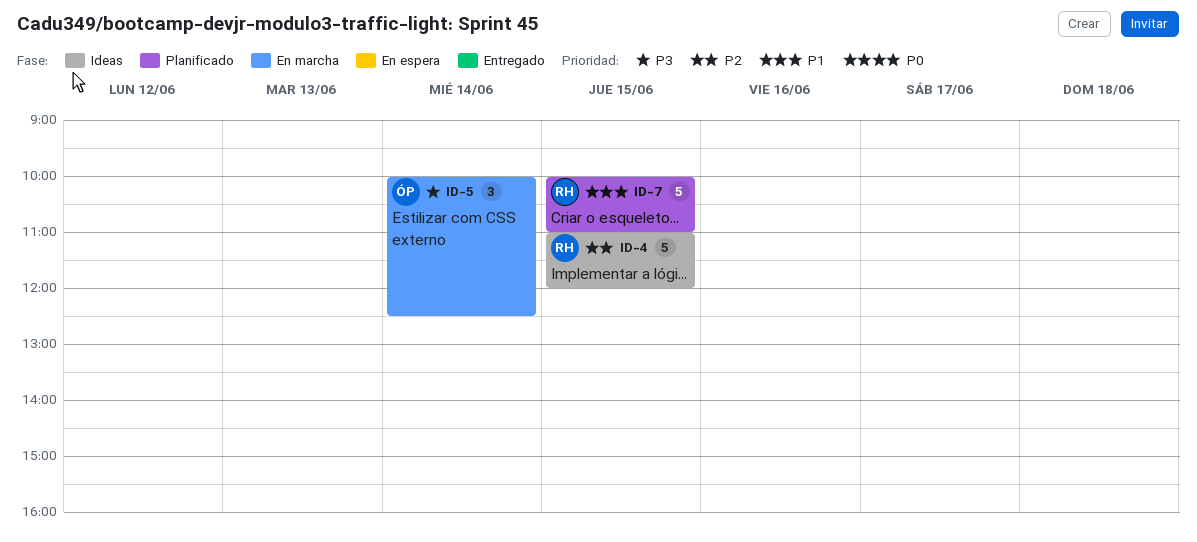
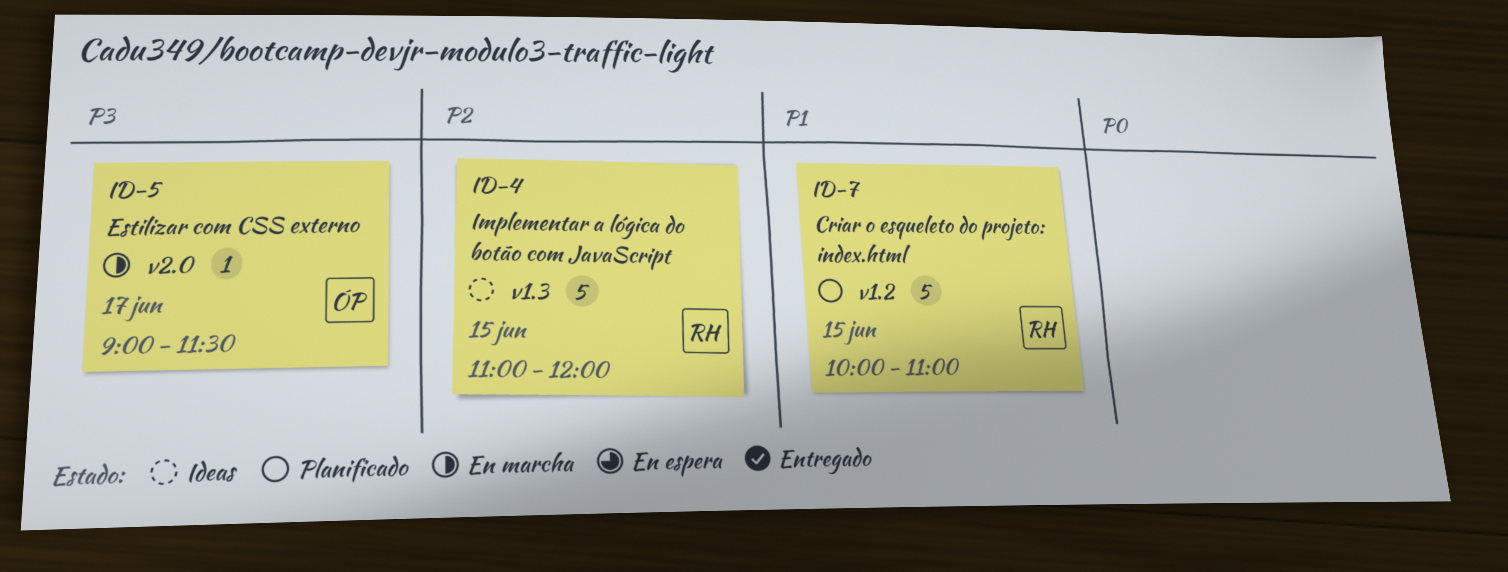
ID-5, estimate: 3 -> 1
ID-5, day: Jun 14 -> Jun 17
ID-5, begins: 10:00 -> 09:00
ID-5, ends: 12:30 -> 11:30

